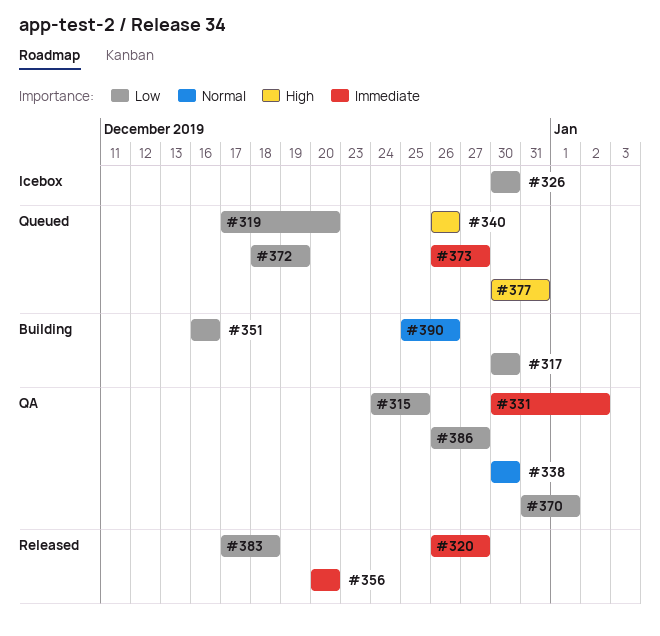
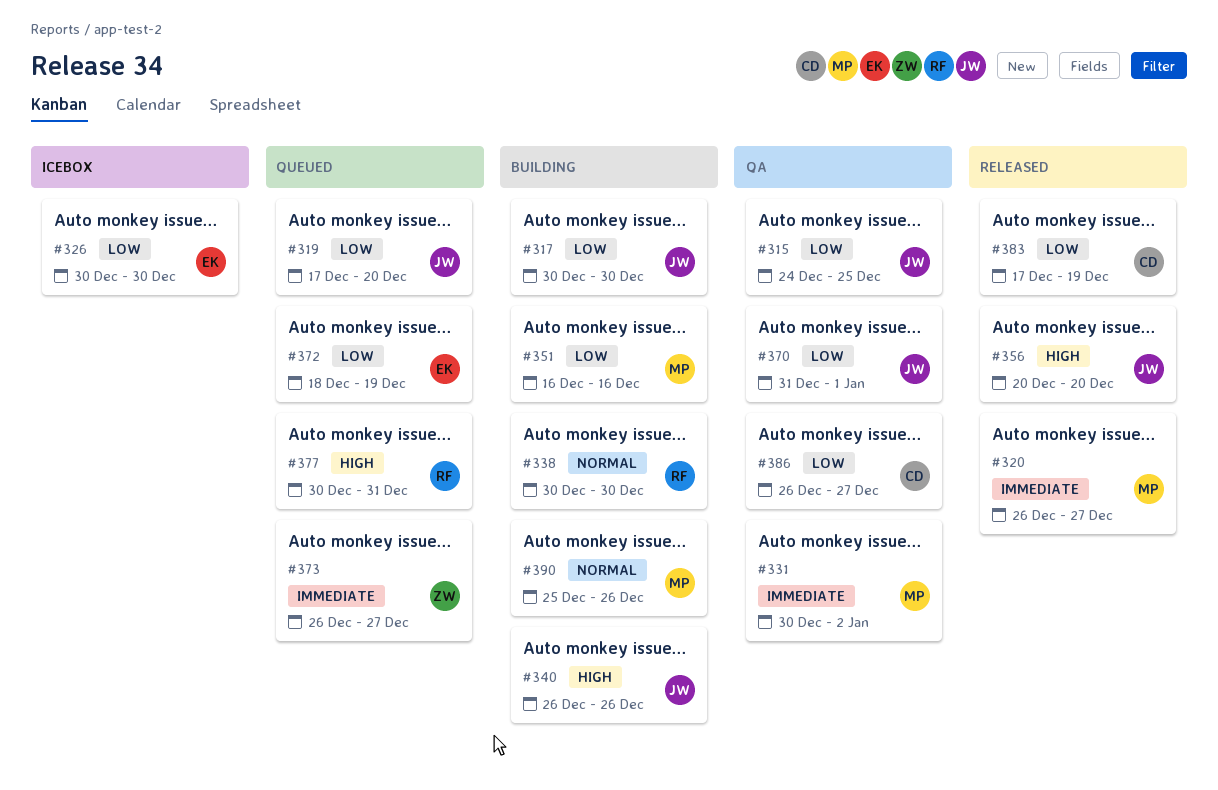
#338, status: QA -> Building
#340, status: Queued -> Building
#356, priority: Immediate -> High
#383, due: Dec 18 -> Dec 19

